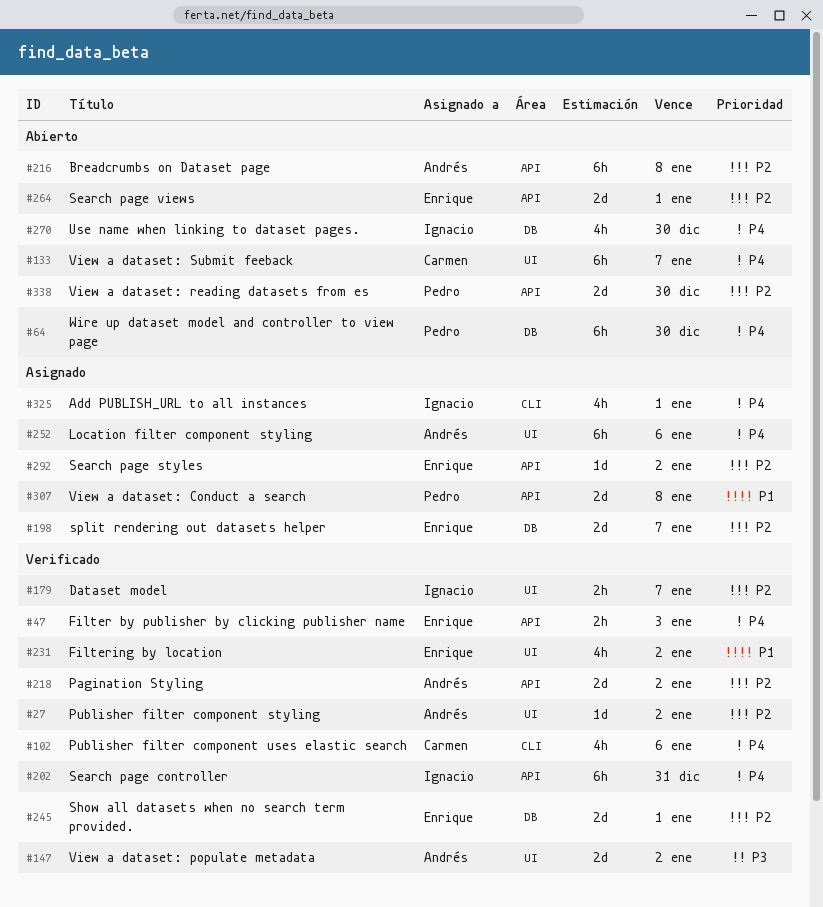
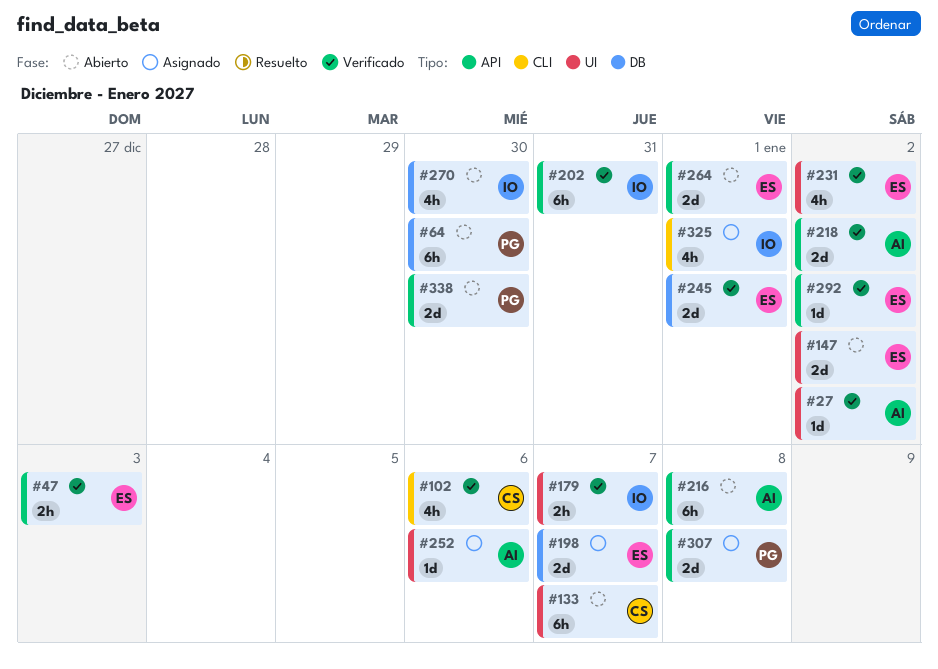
#147, status: Verificado -> Abierto
#147, owner: Andrés -> Enrique
#252, estimate: 6h -> 1d
#292, status: Asignado -> Verificado

